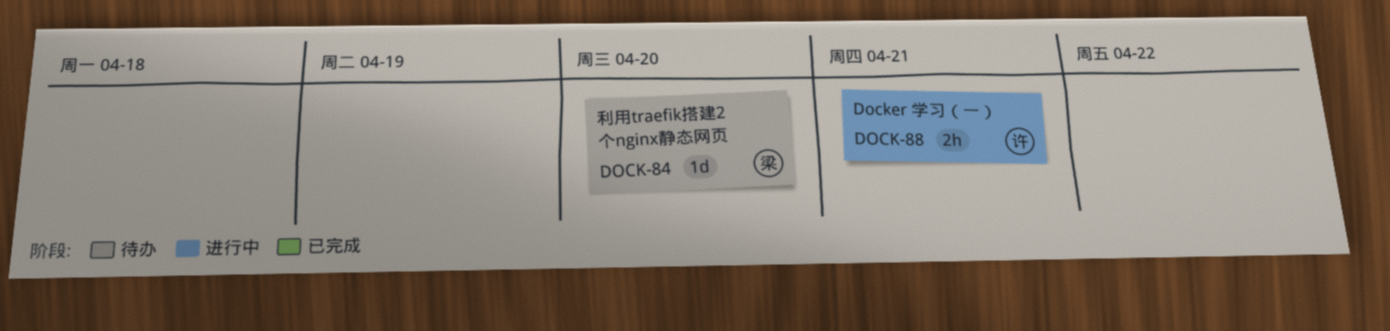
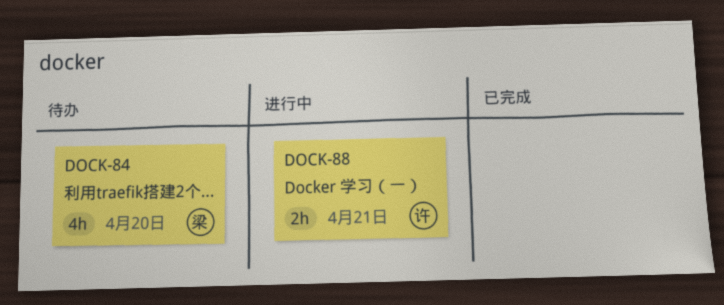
DOCK-84, estimate: 1d -> 4h

